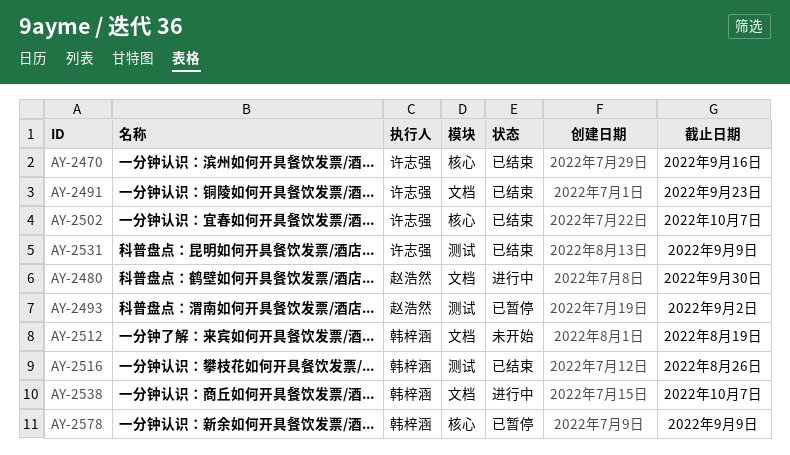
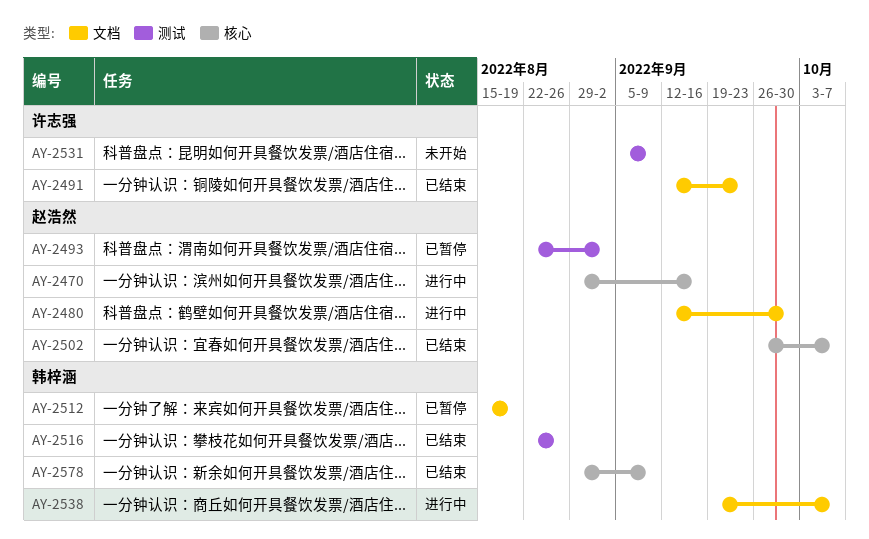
AY-2470, status: 已结束 -> 进行中
AY-2470, owner: 许志强 -> 赵浩然
AY-2502, owner: 许志强 -> 赵浩然
AY-2512, status: 未开始 -> 已暂停
AY-2531, status: 已结束 -> 未开始
AY-2578, status: 已暂停 -> 已结束

